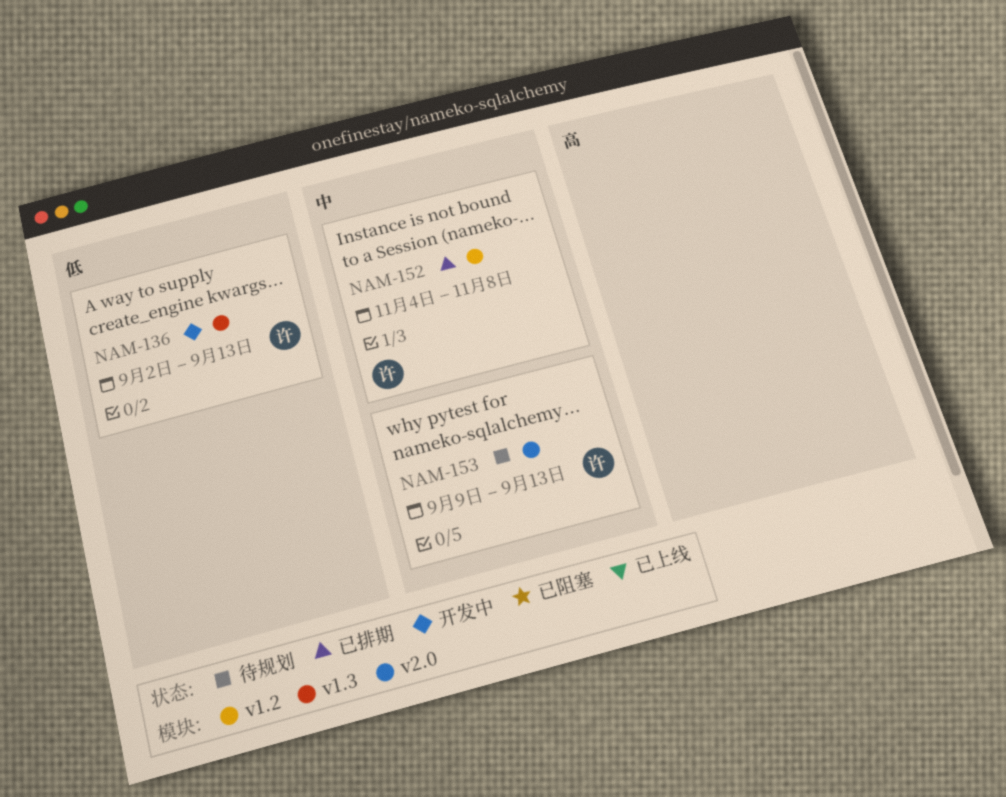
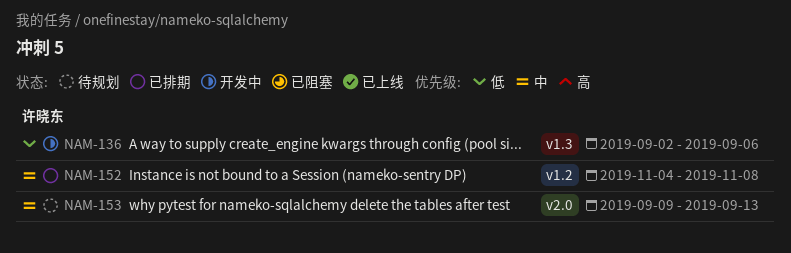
NAM-136, due: Sep 13 -> Sep 6

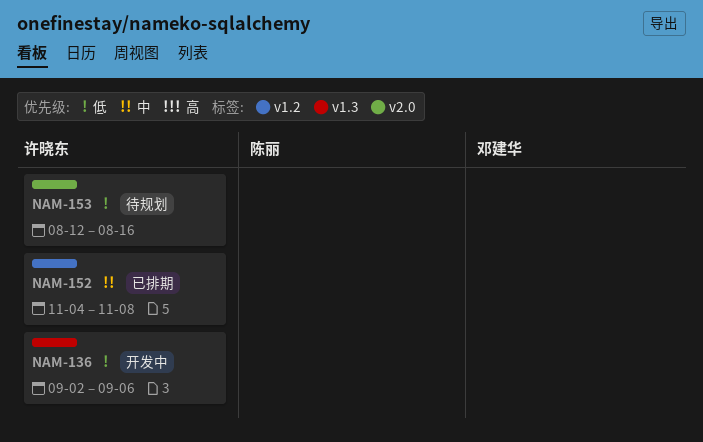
NAM-153, priority: 中 -> 低
NAM-153, start: Sep 9 -> Aug 12
NAM-153, due: Sep 13 -> Aug 16

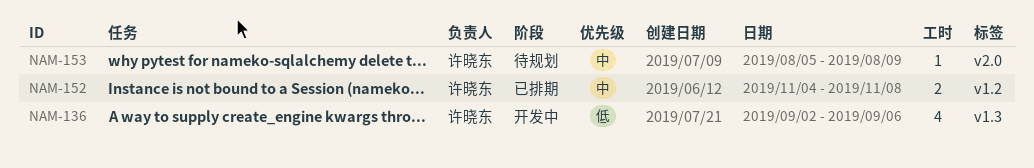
NAM-153, priority: 低 -> 中
NAM-153, start: Aug 12 -> Aug 5
NAM-153, due: Aug 16 -> Aug 9

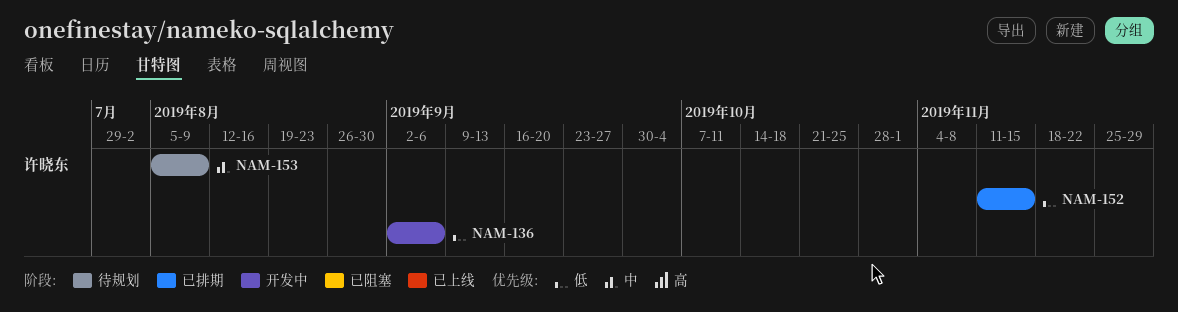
NAM-152, priority: 中 -> 低
NAM-152, start: Nov 4 -> Nov 11
NAM-152, due: Nov 8 -> Nov 15

